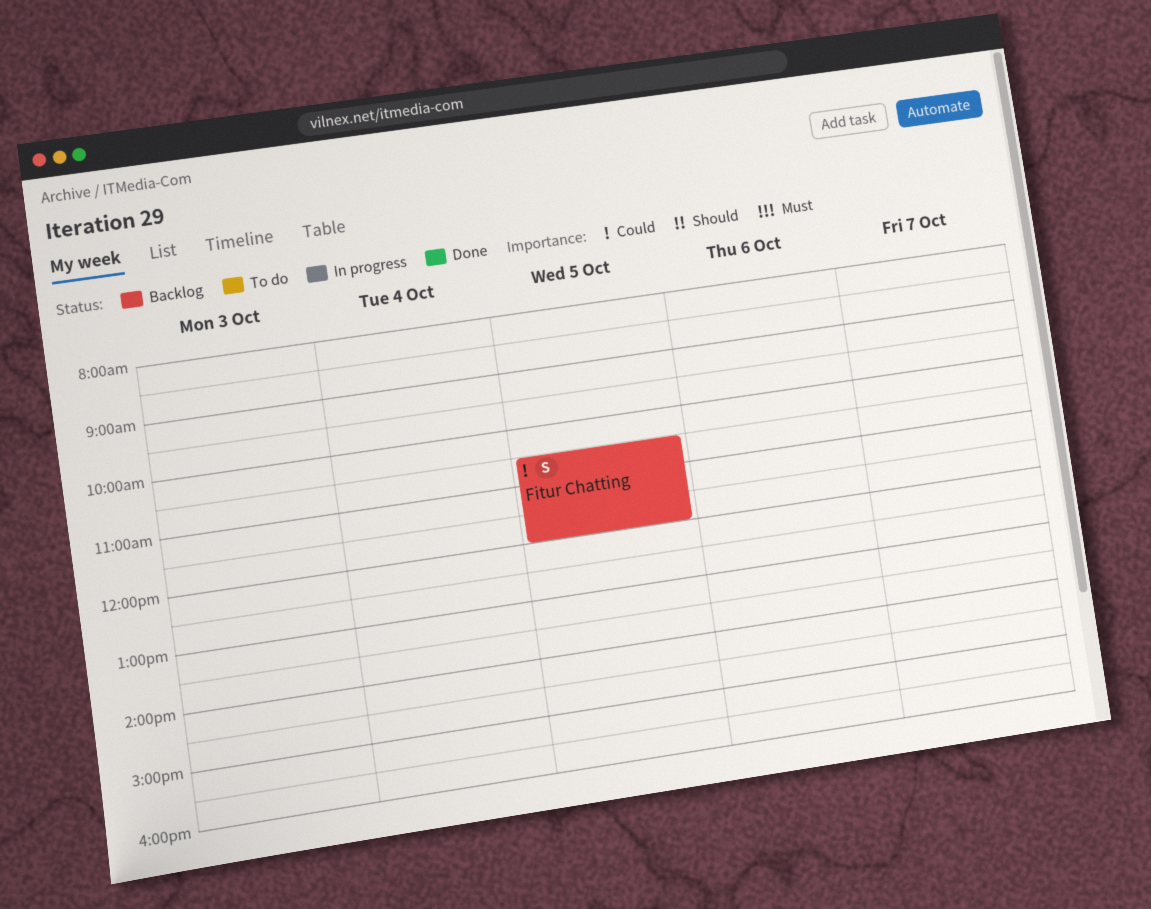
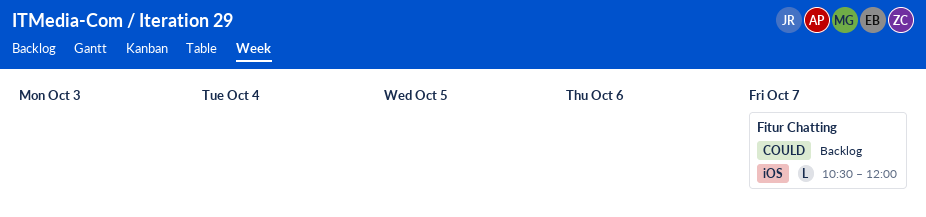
Fitur Chatting, estimate: S -> L
Fitur Chatting, day: Oct 5 -> Oct 7

